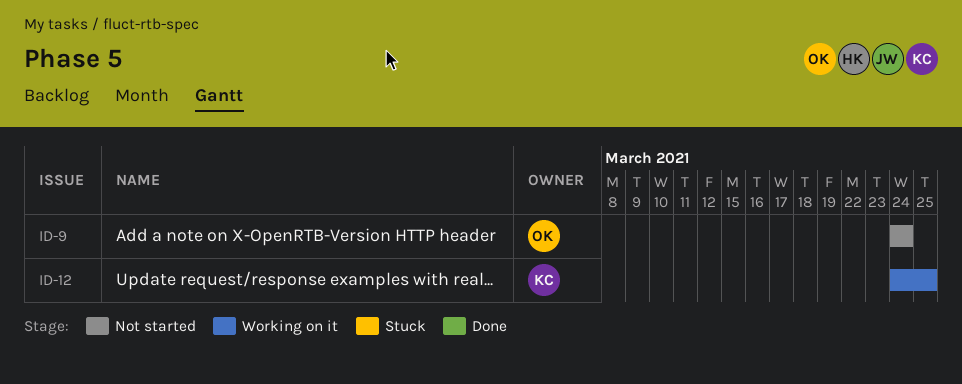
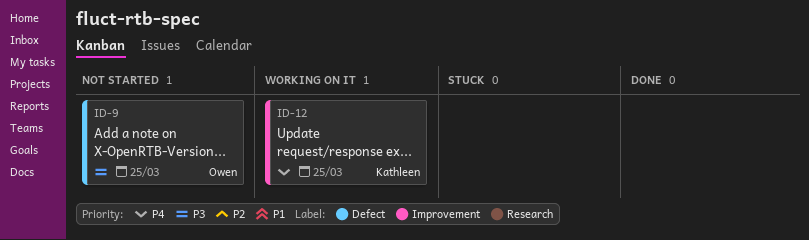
ID-9, due: Mar 24 -> Mar 25

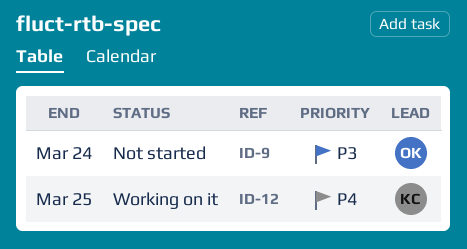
ID-9, due: Mar 25 -> Mar 24

